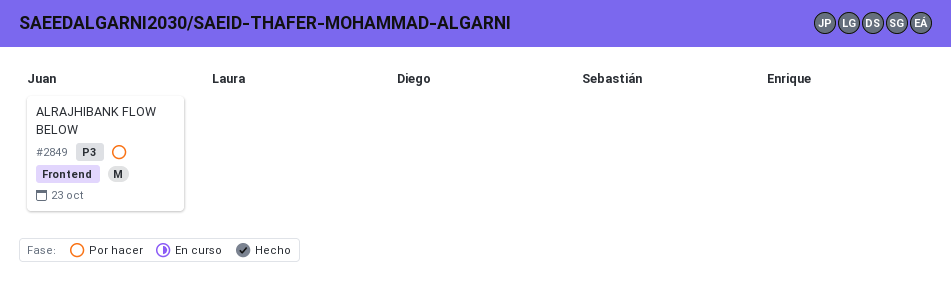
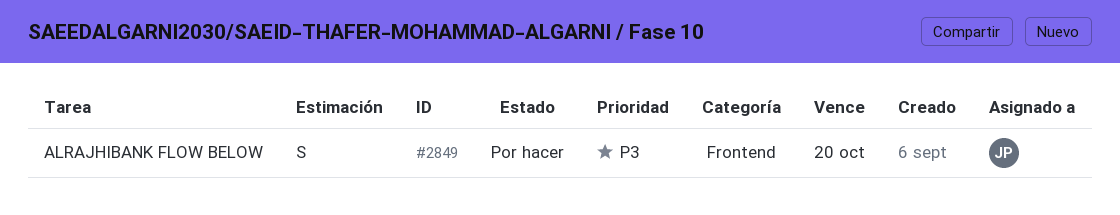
#2849, estimate: M -> S
#2849, due: Oct 23 -> Oct 20

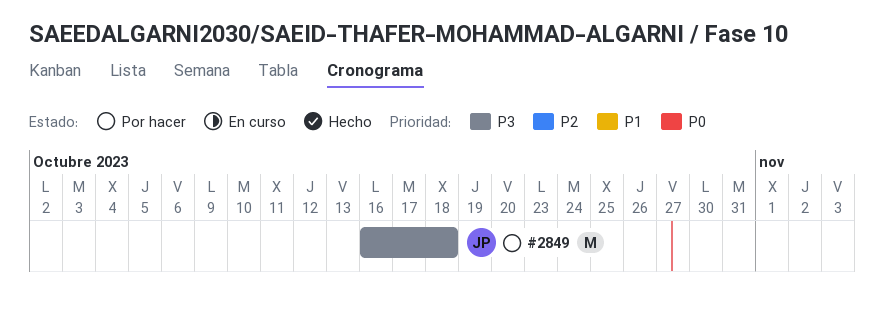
#2849, estimate: S -> M
#2849, due: Oct 20 -> Oct 18

